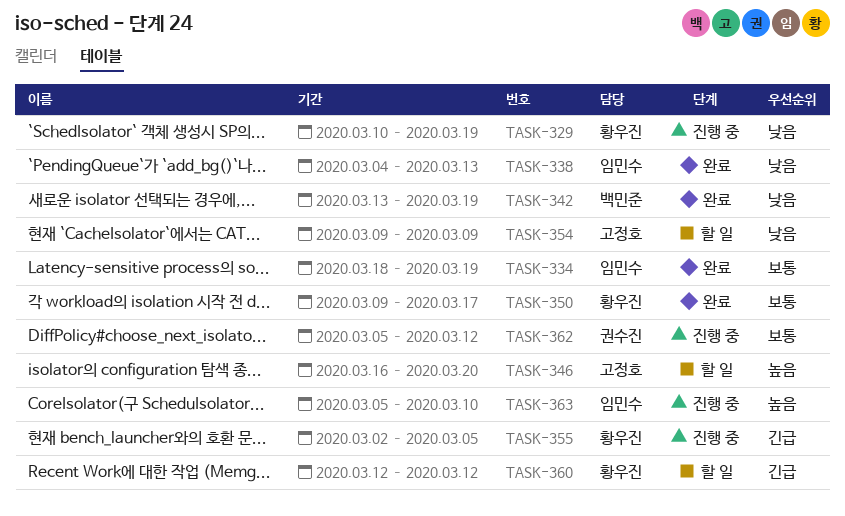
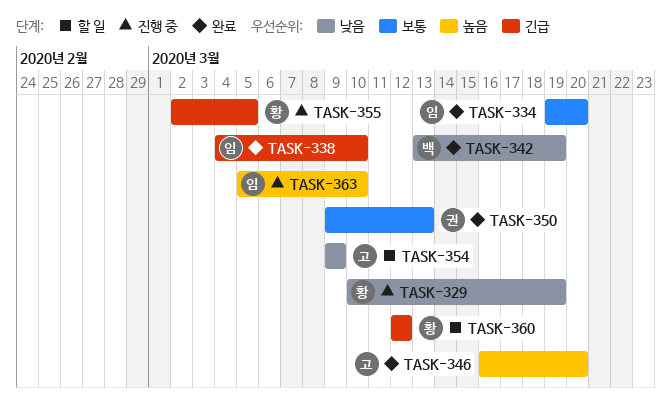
TASK-334, start: Mar 18 -> Mar 19
TASK-334, due: Mar 19 -> Mar 20
TASK-338, priority: 낮음 -> 긴급
TASK-338, due: Mar 13 -> Mar 10
TASK-346, status: 할 일 -> 완료
TASK-350, owner: 황우진 -> 권수진
TASK-350, due: Mar 17 -> Mar 13
TASK-362: present -> none

